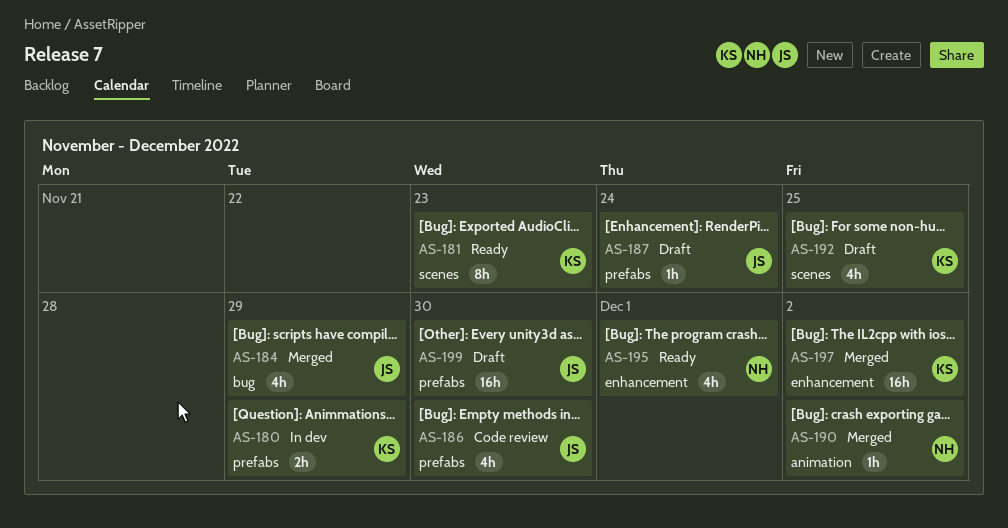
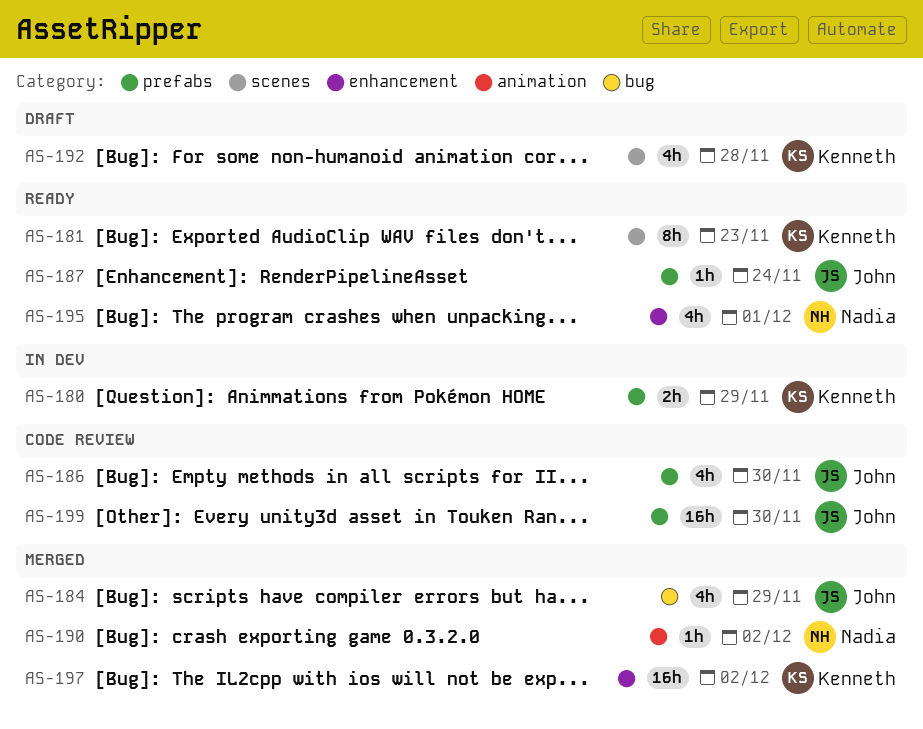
AS-187, status: Draft -> Ready
AS-192, due: Nov 25 -> Nov 28
AS-199, status: Draft -> Code review

